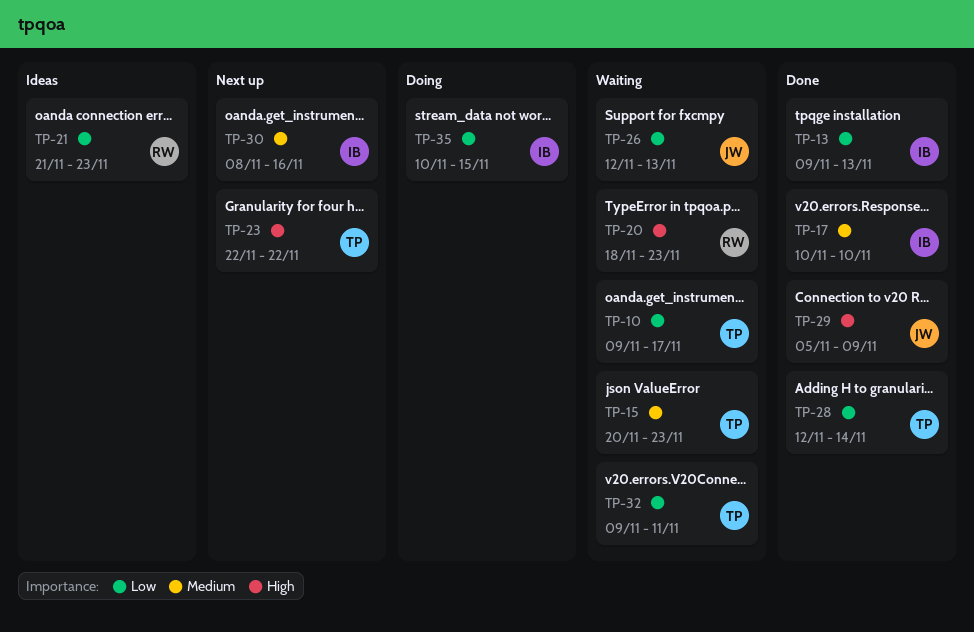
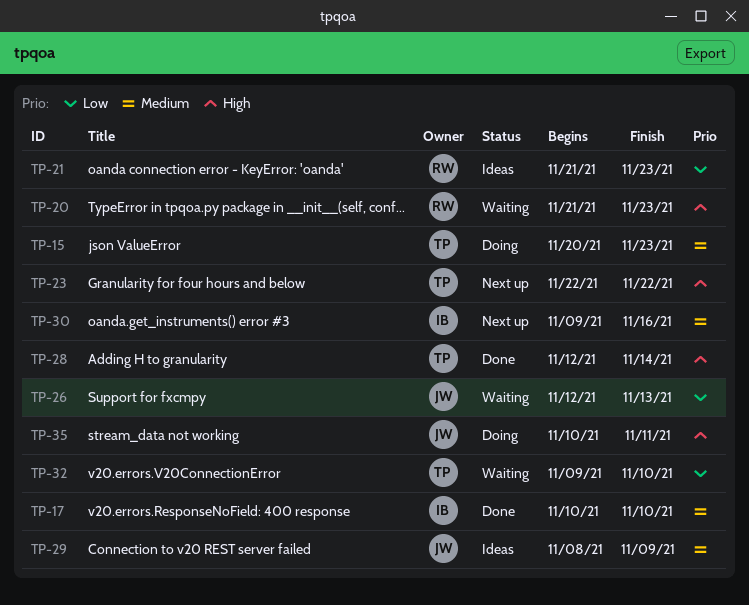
TP-10: present -> none
TP-13: present -> none
TP-15, status: Waiting -> Doing
TP-20, start: Nov 18 -> Nov 21
TP-28, priority: Low -> High
TP-29, status: Done -> Ideas
TP-29, priority: High -> Medium
TP-29, start: Nov 5 -> Nov 8
TP-30, start: Nov 8 -> Nov 9
TP-32, due: Nov 11 -> Nov 10
TP-35, owner: IB -> JW
TP-35, priority: Low -> High
TP-35, due: Nov 15 -> Nov 11

